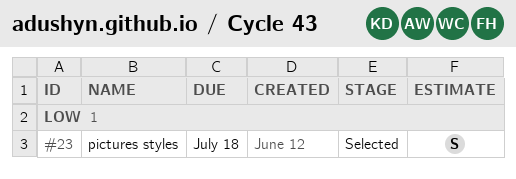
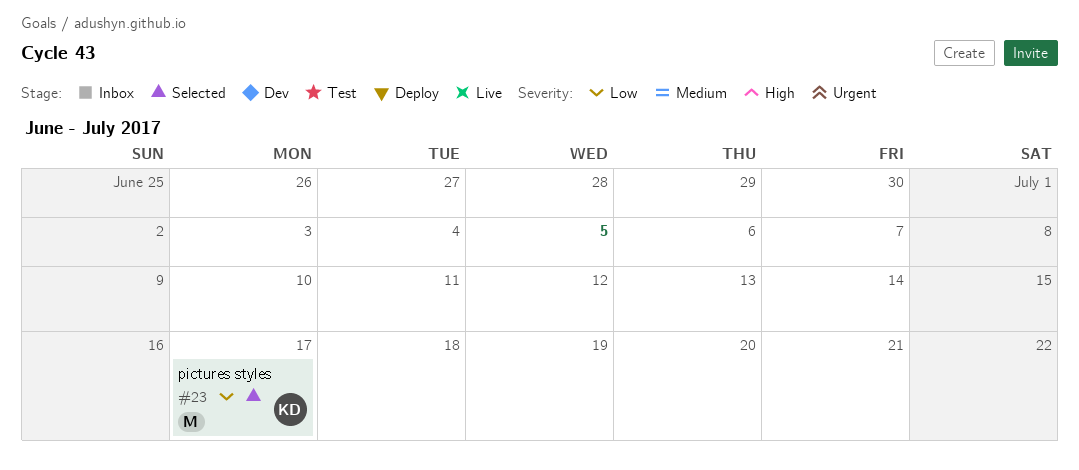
#23, estimate: S -> M
#23, due: Jul 18 -> Jul 17

